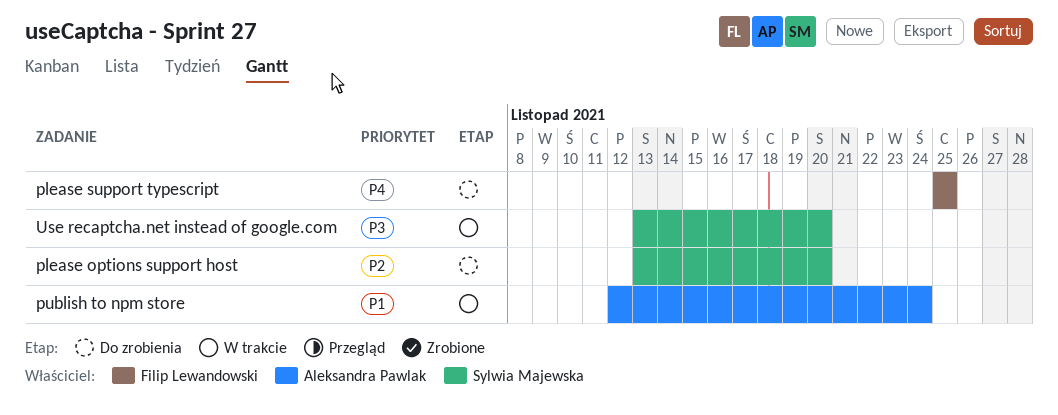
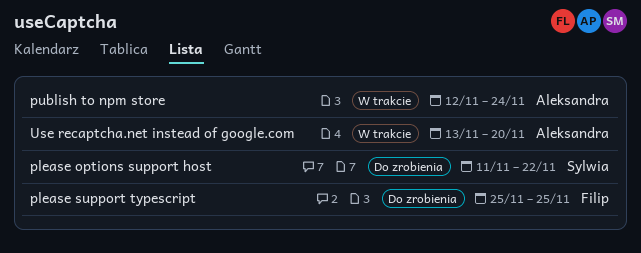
please options support host, start: Nov 13 -> Nov 11
please options support host, due: Nov 20 -> Nov 22
Use recaptcha.net instead of google.com, owner: Sylwia Majewska -> Aleksandra Pawlak

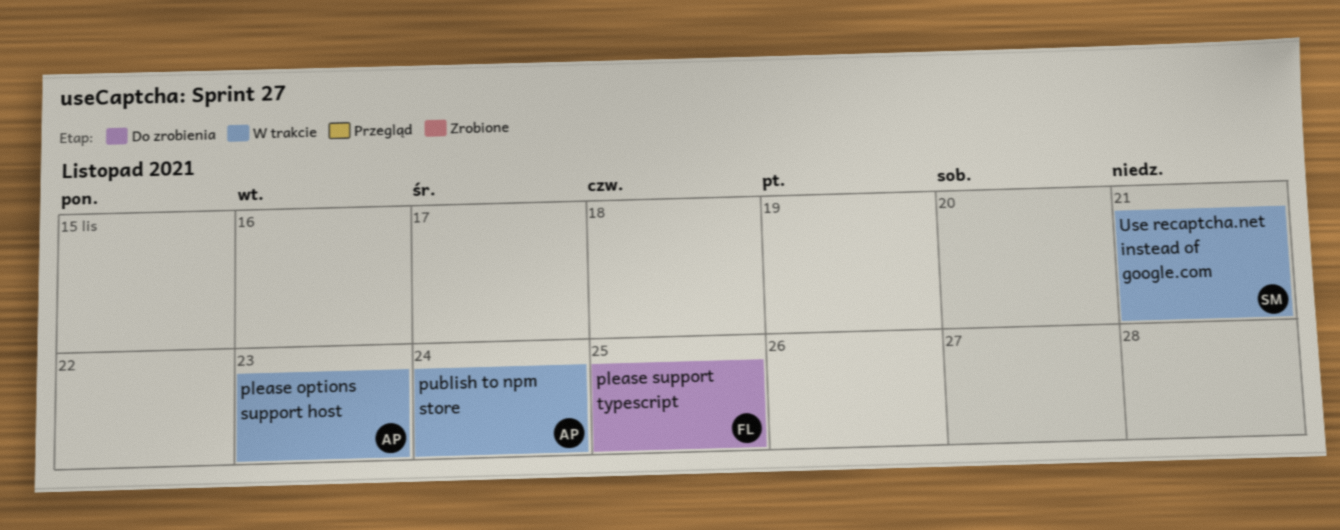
please options support host, status: Do zrobienia -> W trakcie
please options support host, owner: Sylwia -> Aleksandra
please options support host, due: Nov 22 -> Nov 23
Use recaptcha.net instead of google.com, owner: Aleksandra -> Sylwia
Use recaptcha.net instead of google.com, due: Nov 20 -> Nov 21

